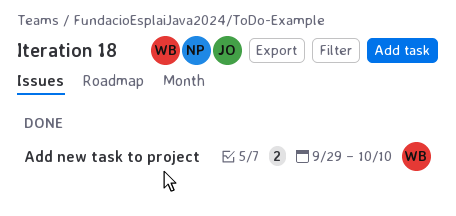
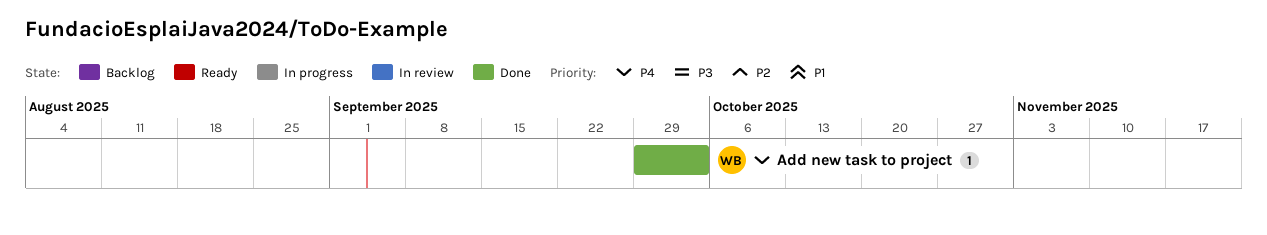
Add new task to project, estimate: 2 -> 1
Add new task to project, due: Oct 10 -> Oct 3

